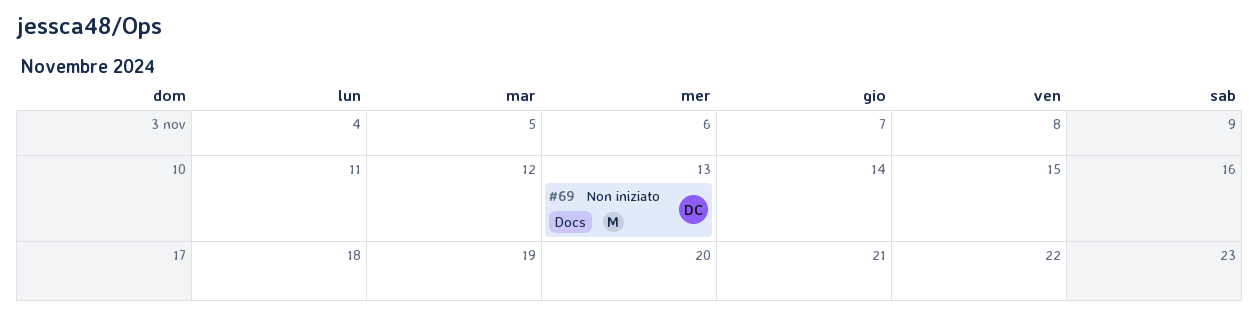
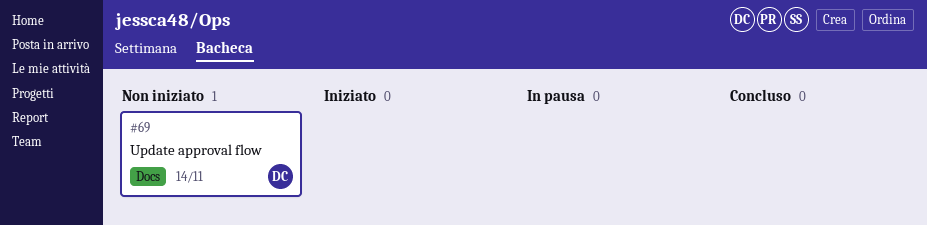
#69, due: Nov 13 -> Nov 14

